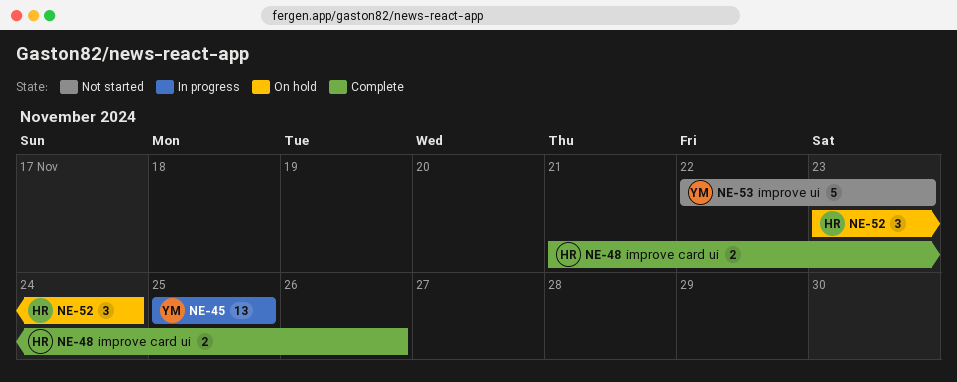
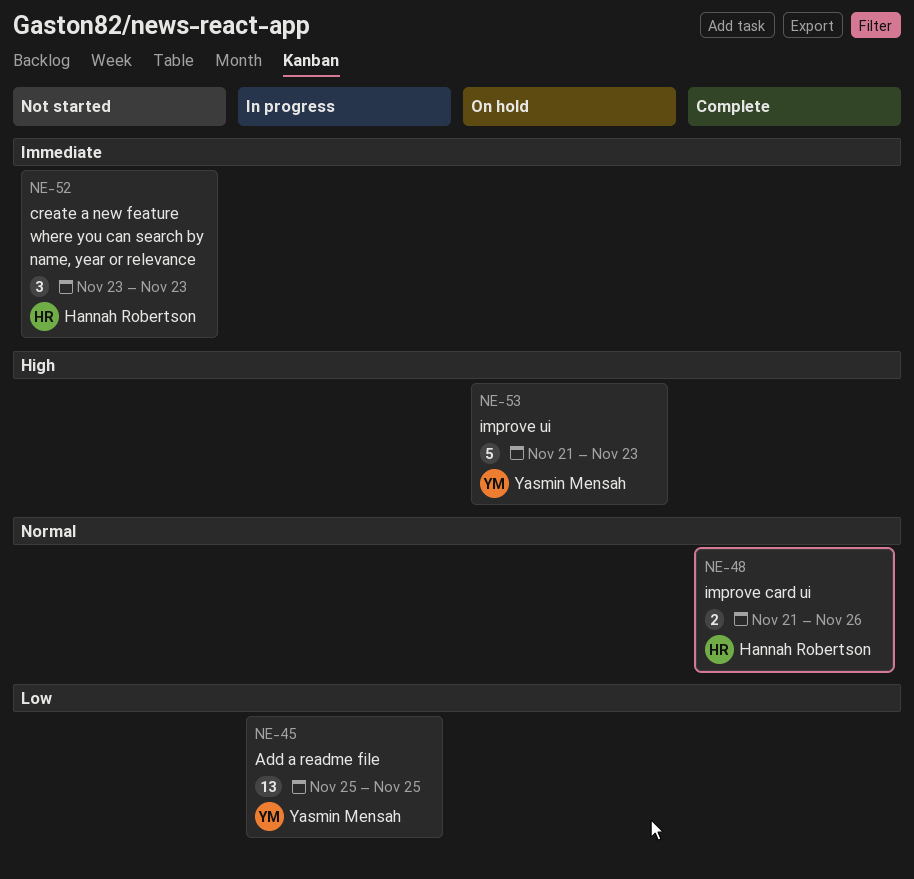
NE-52, status: On hold -> Not started
NE-52, due: Nov 24 -> Nov 23
NE-53, status: Not started -> On hold
NE-53, start: Nov 22 -> Nov 21

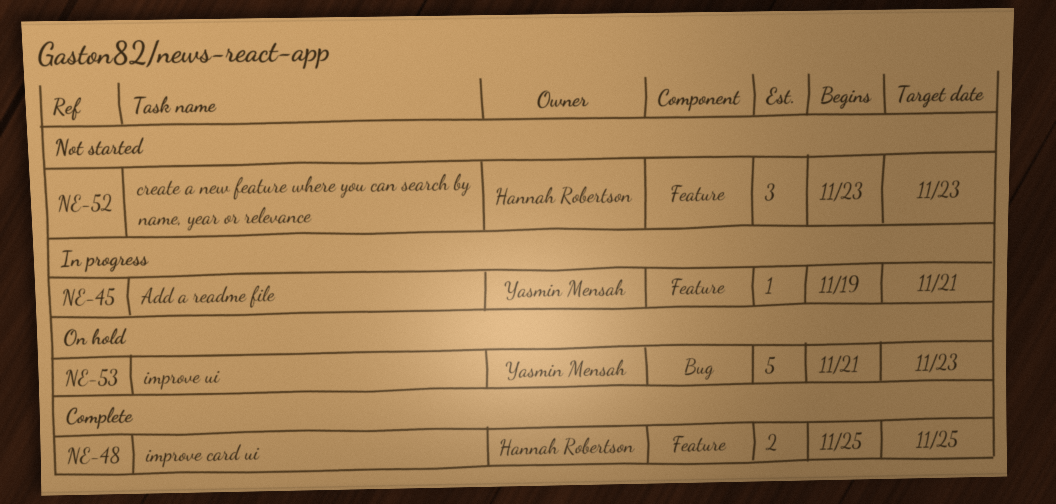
NE-45, estimate: 13 -> 1
NE-45, start: Nov 25 -> Nov 19
NE-45, due: Nov 25 -> Nov 21
NE-48, start: Nov 21 -> Nov 25
NE-48, due: Nov 26 -> Nov 25

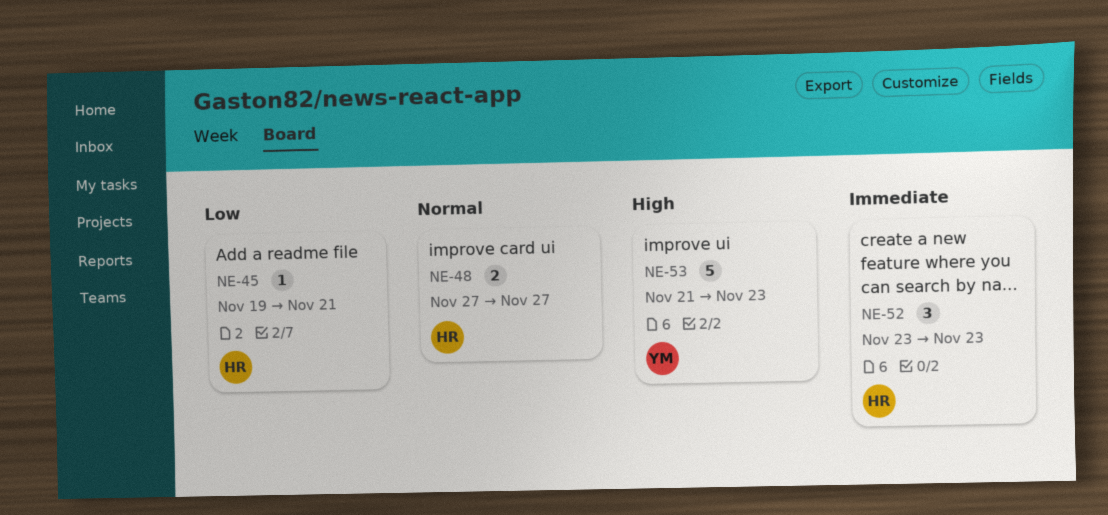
NE-45, owner: Yasmin Mensah -> Hannah Robertson
NE-48, start: Nov 25 -> Nov 27
NE-48, due: Nov 25 -> Nov 27

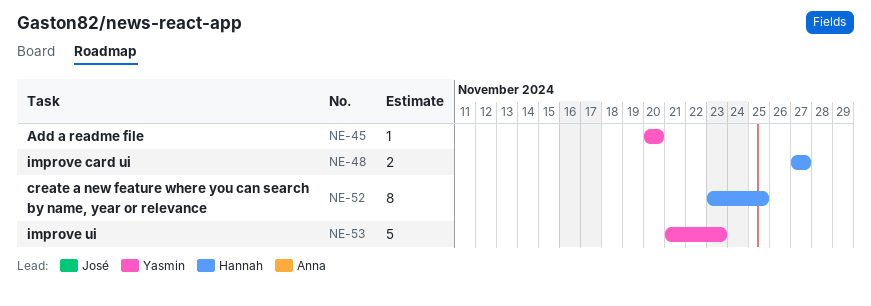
NE-45, owner: Hannah -> Yasmin
NE-45, start: Nov 19 -> Nov 20
NE-45, due: Nov 21 -> Nov 20
NE-52, estimate: 3 -> 8
NE-52, due: Nov 23 -> Nov 25

